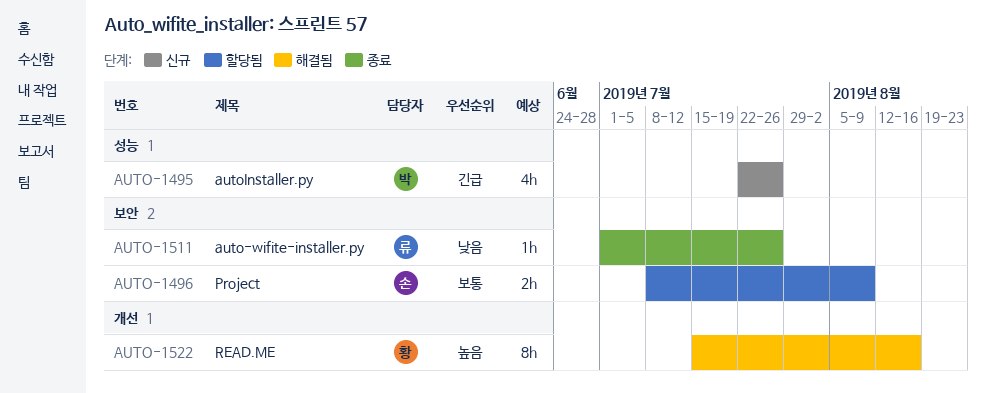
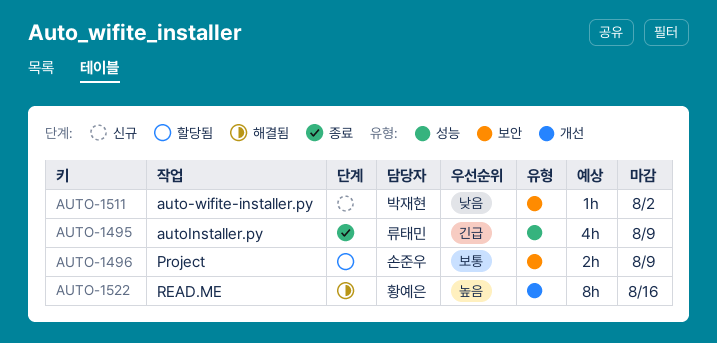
AUTO-1495, status: 신규 -> 종료
AUTO-1495, owner: 박재현 -> 류태민
AUTO-1495, due: Jul 26 -> Aug 9
AUTO-1511, status: 종료 -> 신규
AUTO-1511, owner: 류태민 -> 박재현
AUTO-1511, due: Jul 26 -> Aug 2

